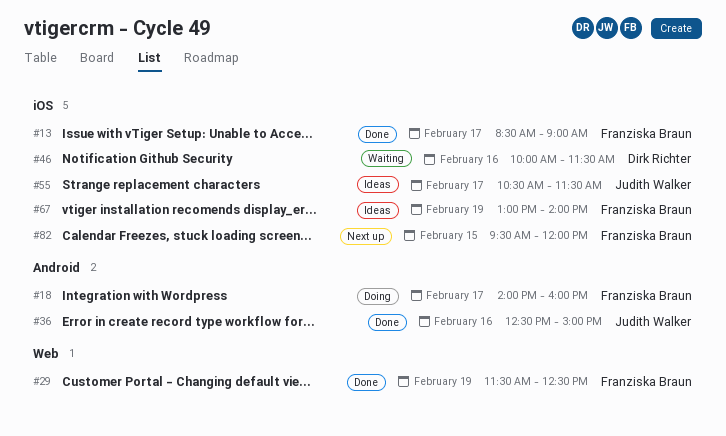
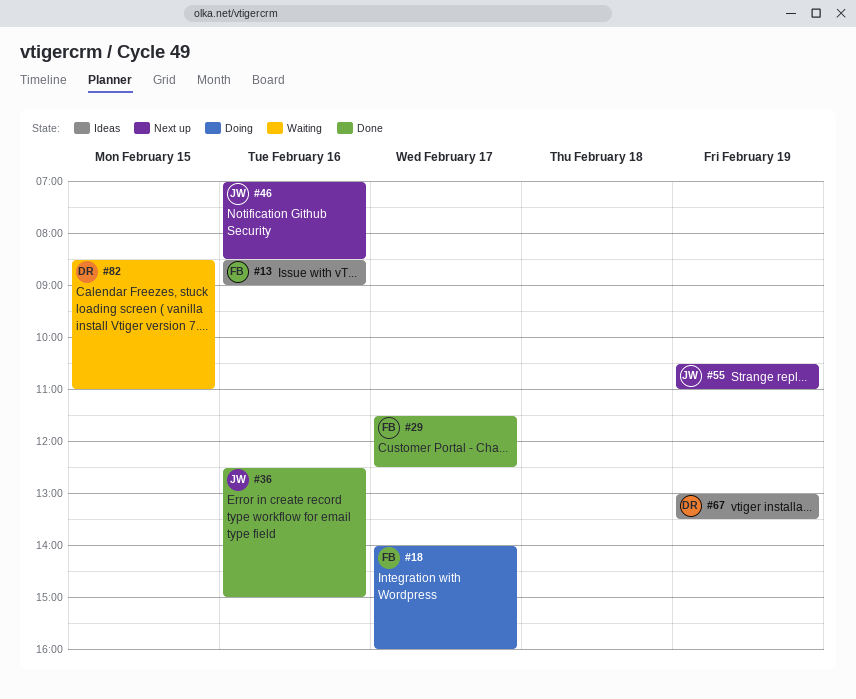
#13, status: Done -> Ideas
#13, day: Feb 17 -> Feb 16
#29, day: Feb 19 -> Feb 17
#46, status: Waiting -> Next up
#46, owner: Dirk Richter -> Judith Walker
#46, begins: 10:00 -> 07:00
#46, ends: 11:30 -> 08:30
#55, status: Ideas -> Next up
#55, day: Feb 17 -> Feb 19
#55, ends: 11:30 -> 11:00
#67, owner: Franziska Braun -> Dirk Richter
#67, ends: 14:00 -> 13:30
#82, status: Next up -> Waiting
#82, owner: Franziska Braun -> Dirk Richter
#82, begins: 09:30 -> 08:30
#82, ends: 12:00 -> 11:00

